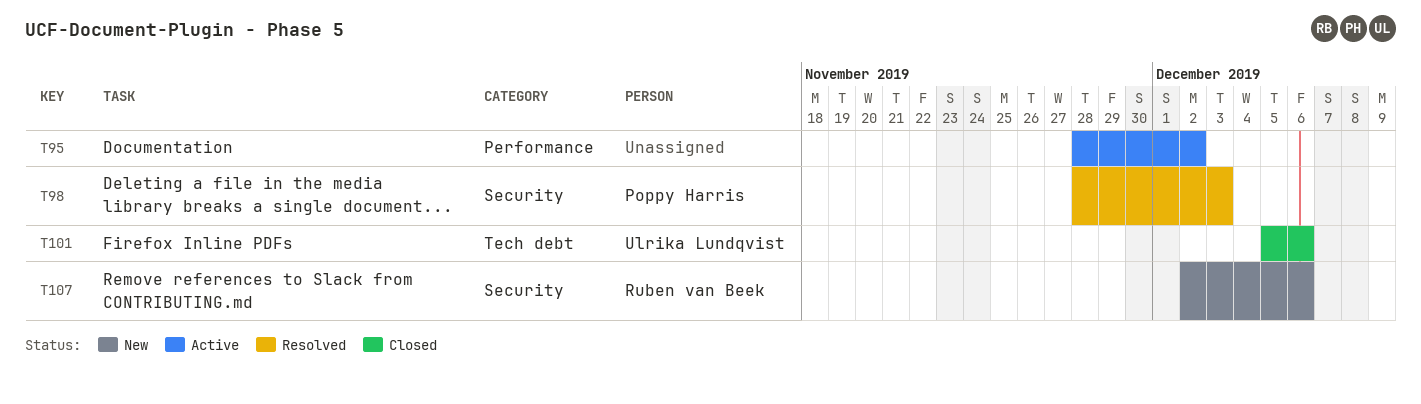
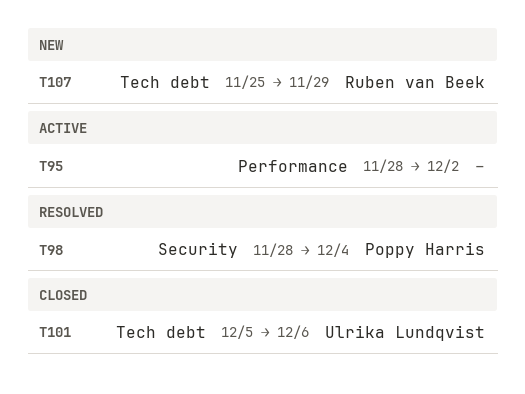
T98, due: Dec 3 -> Dec 4
T107, label: Security -> Tech debt
T107, start: Dec 2 -> Nov 25
T107, due: Dec 6 -> Nov 29

